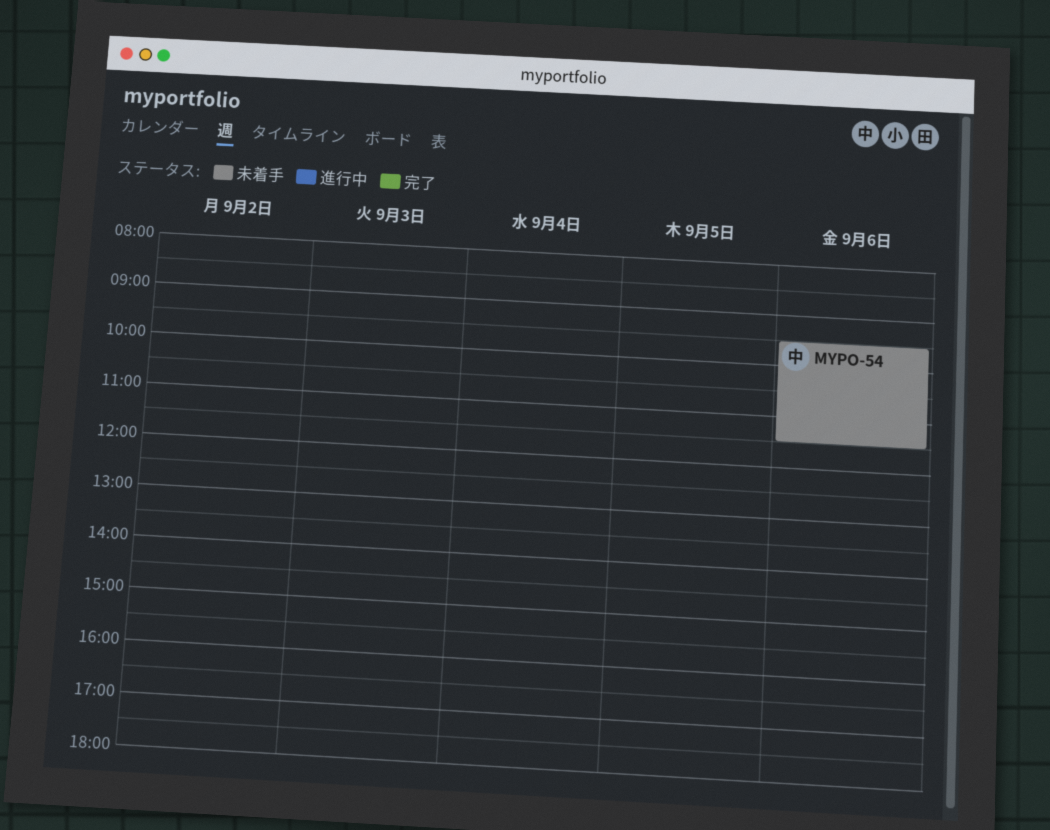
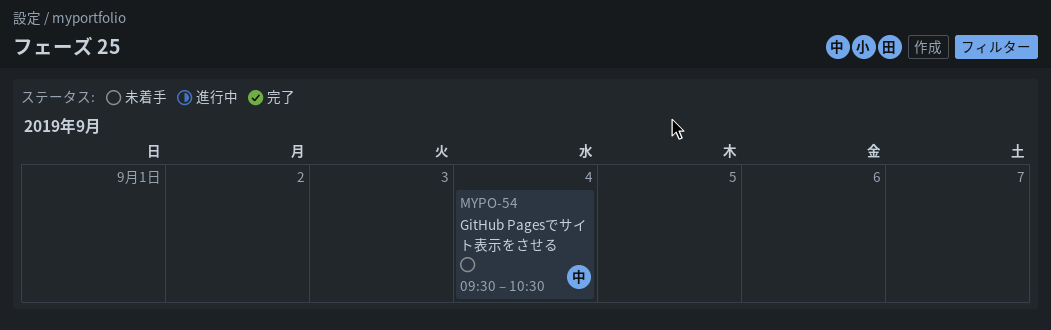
MYPO-54, day: Sep 6 -> Sep 4
MYPO-54, ends: 11:30 -> 10:30

